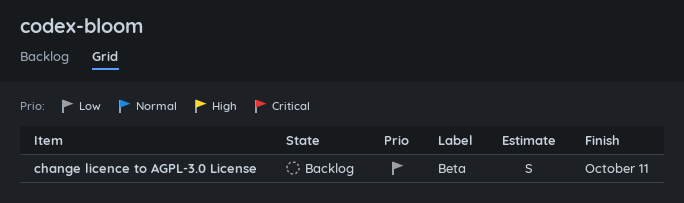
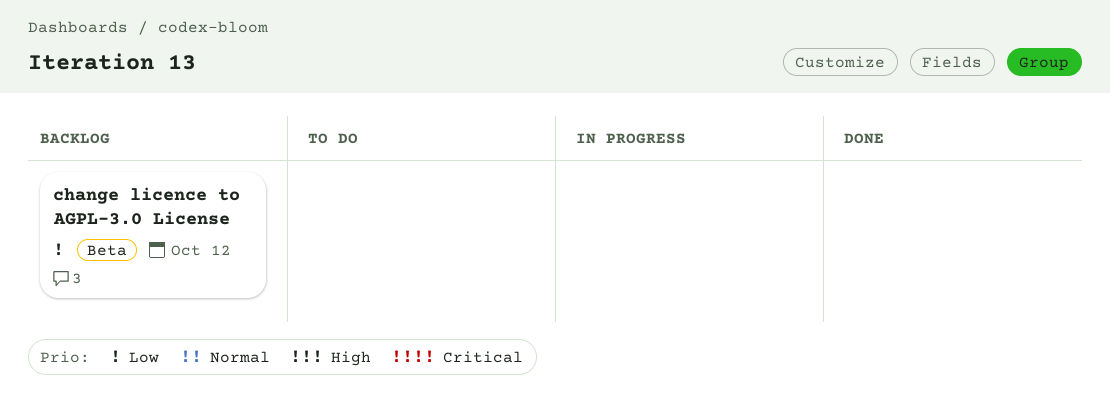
change licence to AGPL-3.0 License, due: Oct 11 -> Oct 12

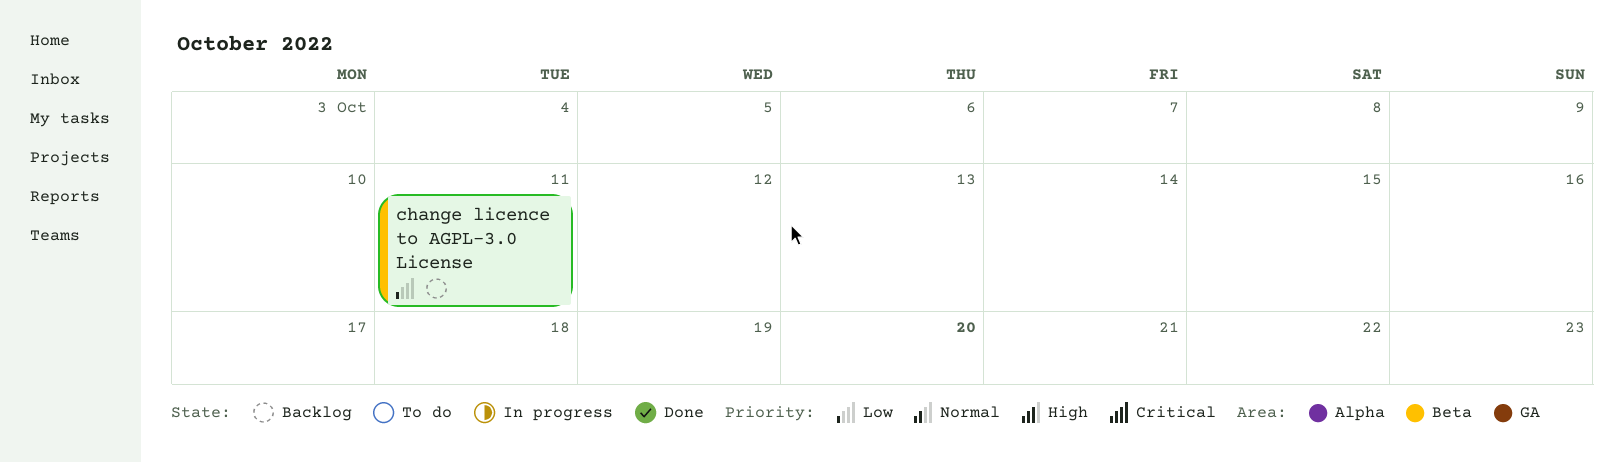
change licence to AGPL-3.0 License, due: Oct 12 -> Oct 11

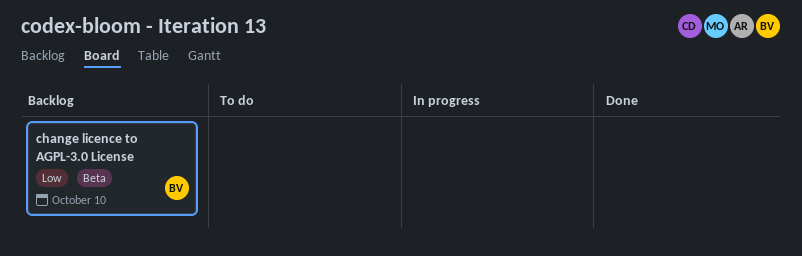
change licence to AGPL-3.0 License, due: Oct 11 -> Oct 10

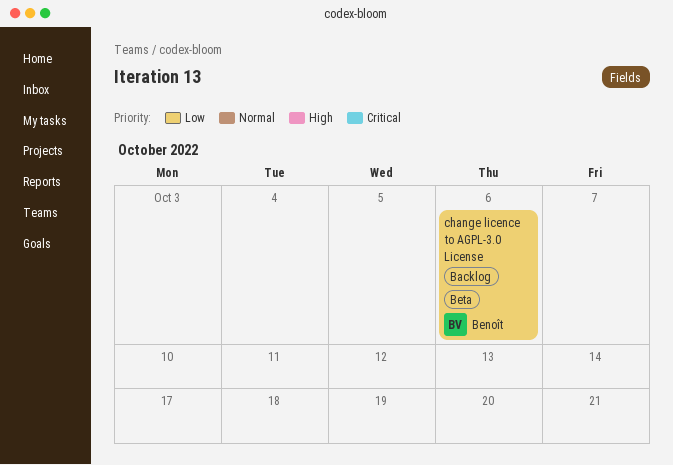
change licence to AGPL-3.0 License, due: Oct 10 -> Oct 6

